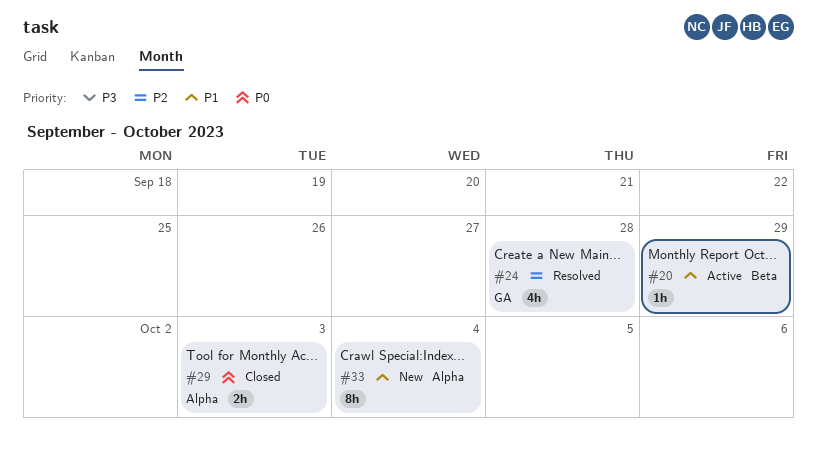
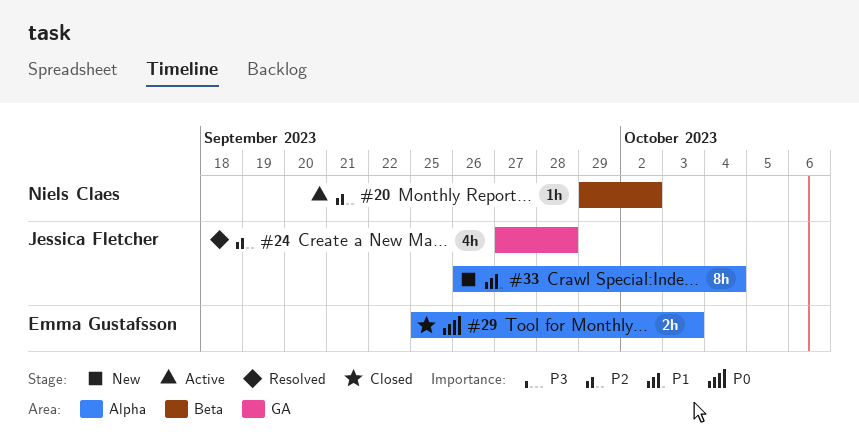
#20, priority: P1 -> P2
#20, due: Sep 29 -> Oct 2

